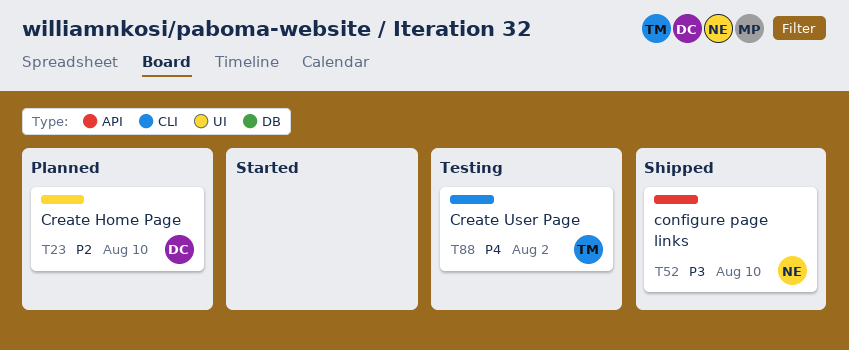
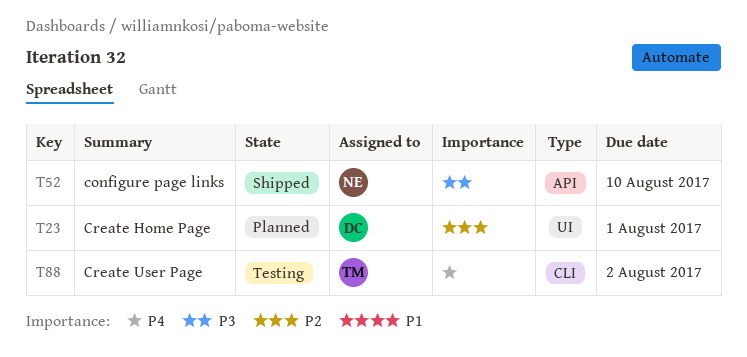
T23, due: Aug 10 -> Aug 1

